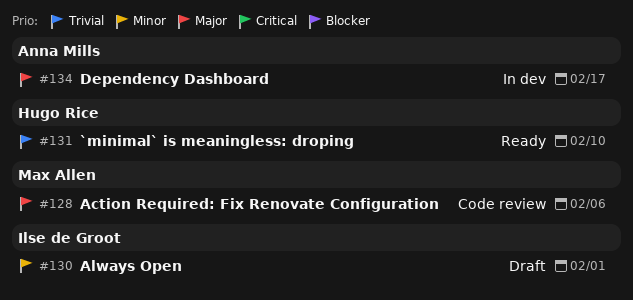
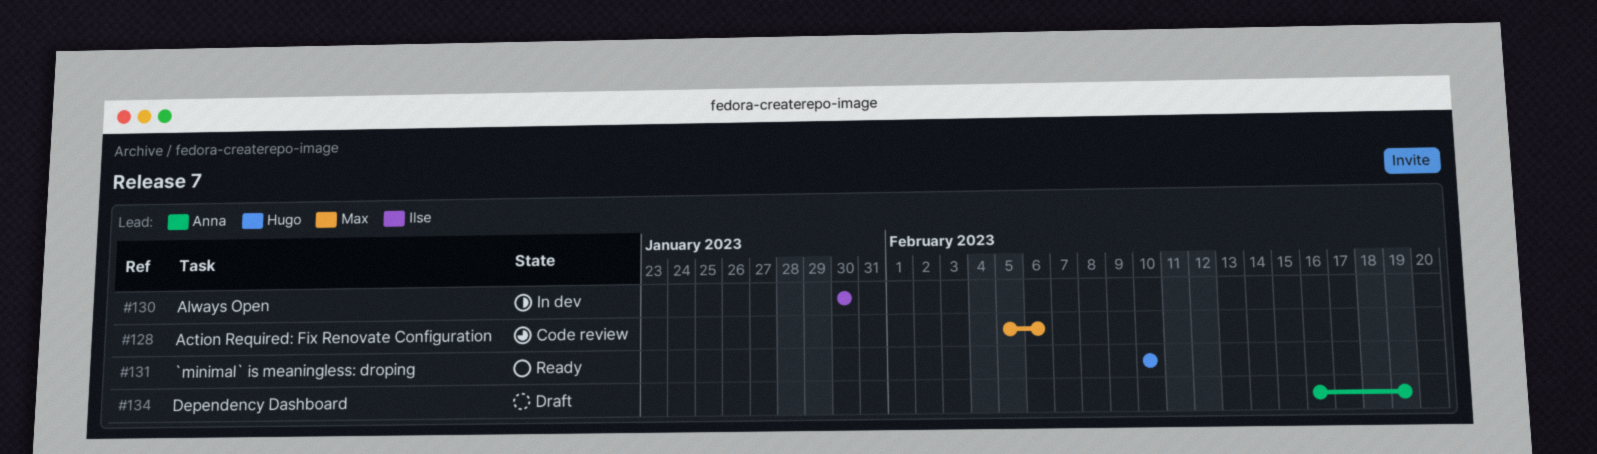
#130, status: Draft -> In dev
#130, due: Feb 1 -> Jan 30
#134, status: In dev -> Draft
#134, due: Feb 17 -> Feb 19

